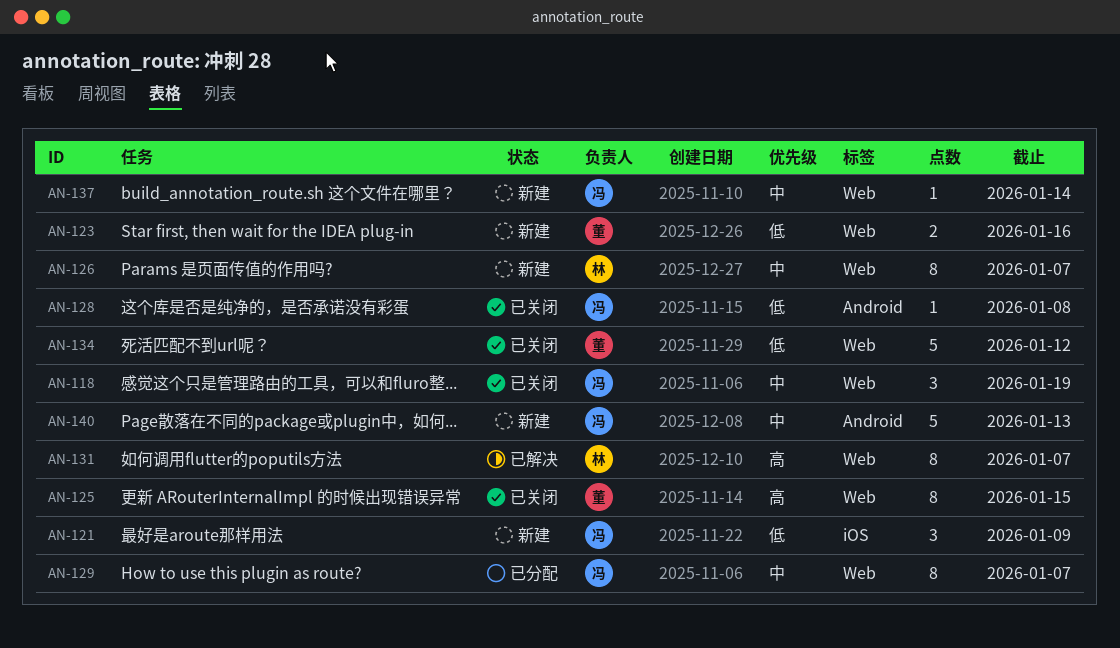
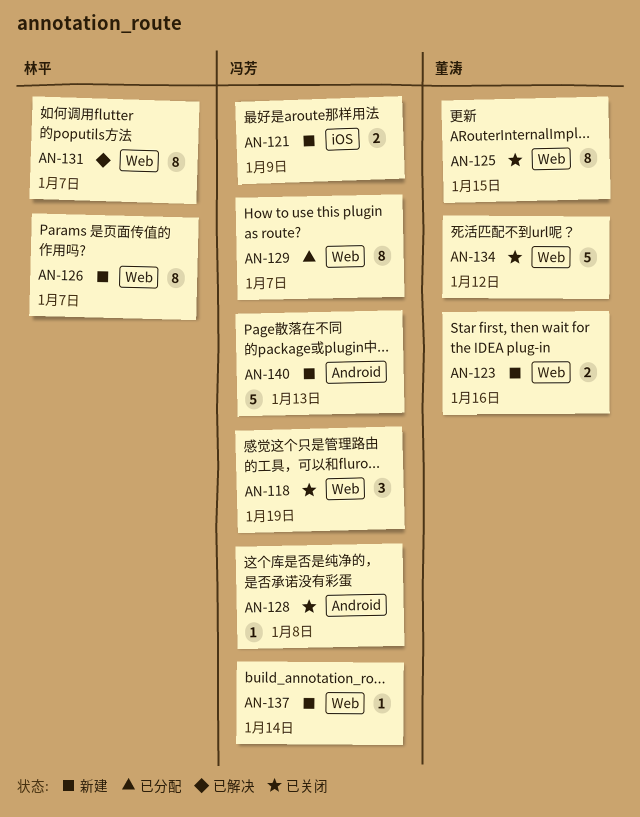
AN-121, estimate: 3 -> 2

